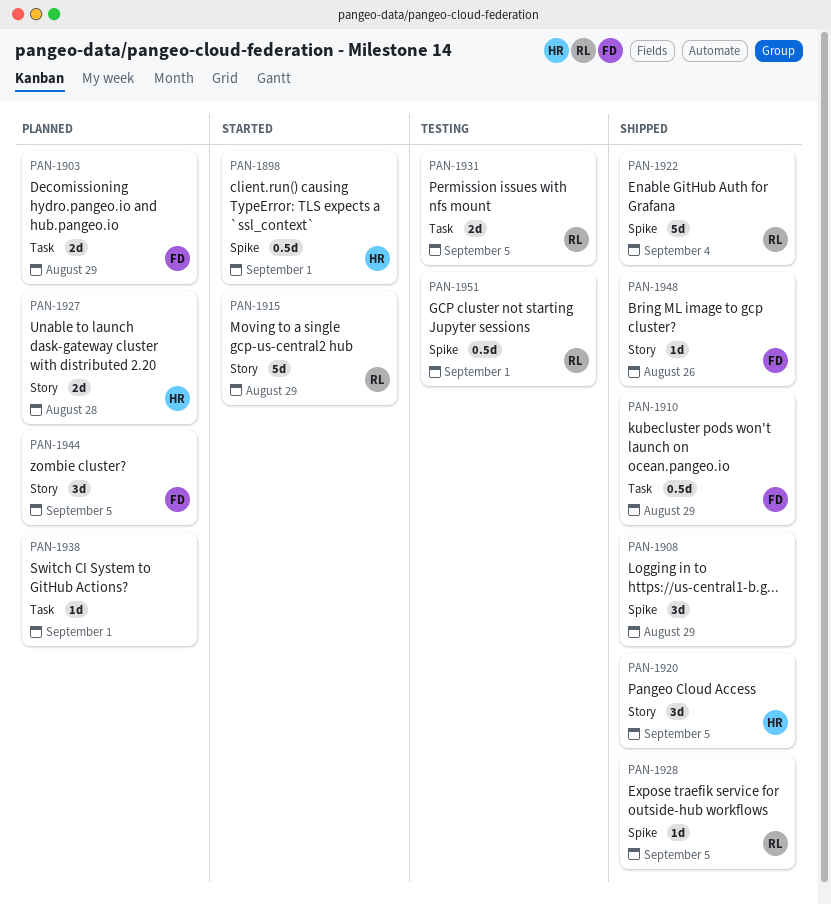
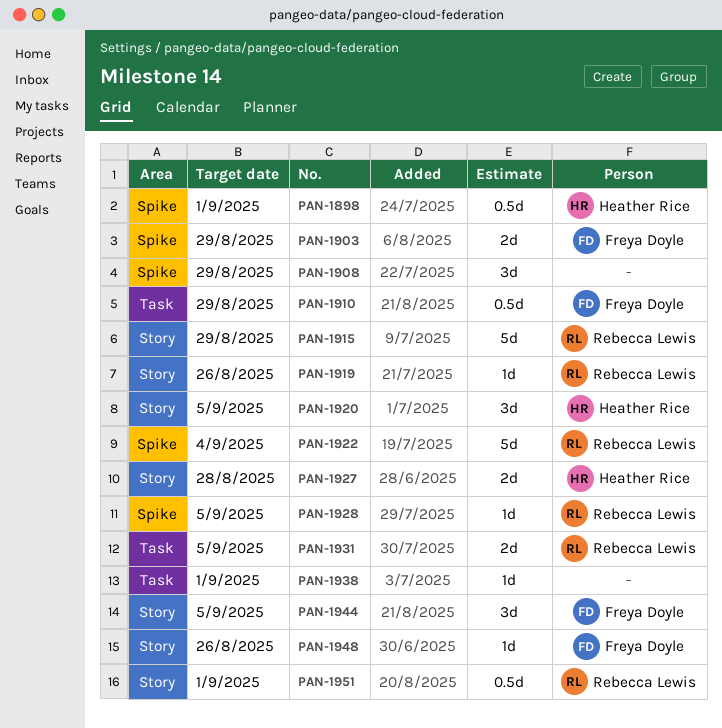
PAN-1903, label: Task -> Spike
PAN-1919: none -> present
PAN-1951, label: Spike -> Story

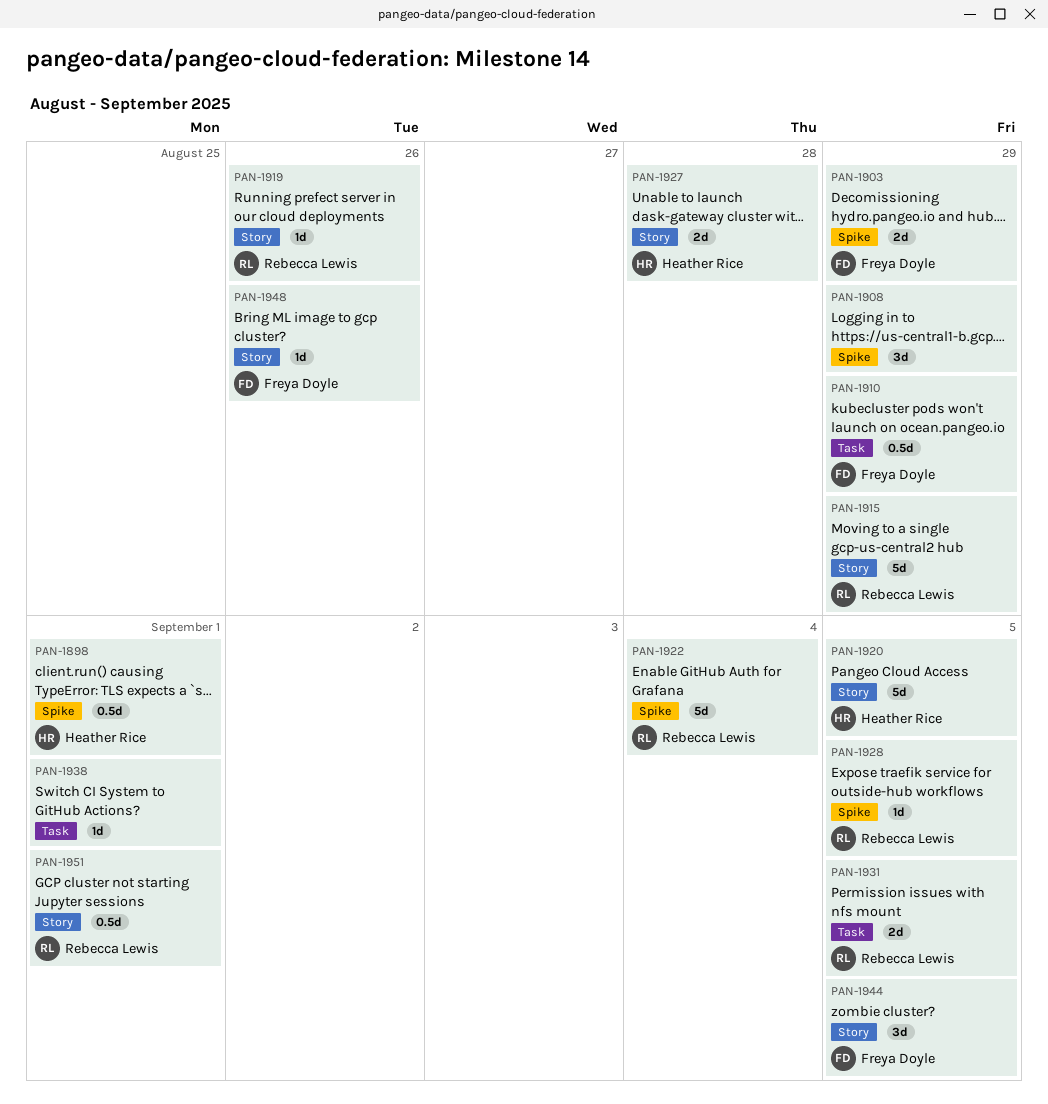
PAN-1920, estimate: 3d -> 5d

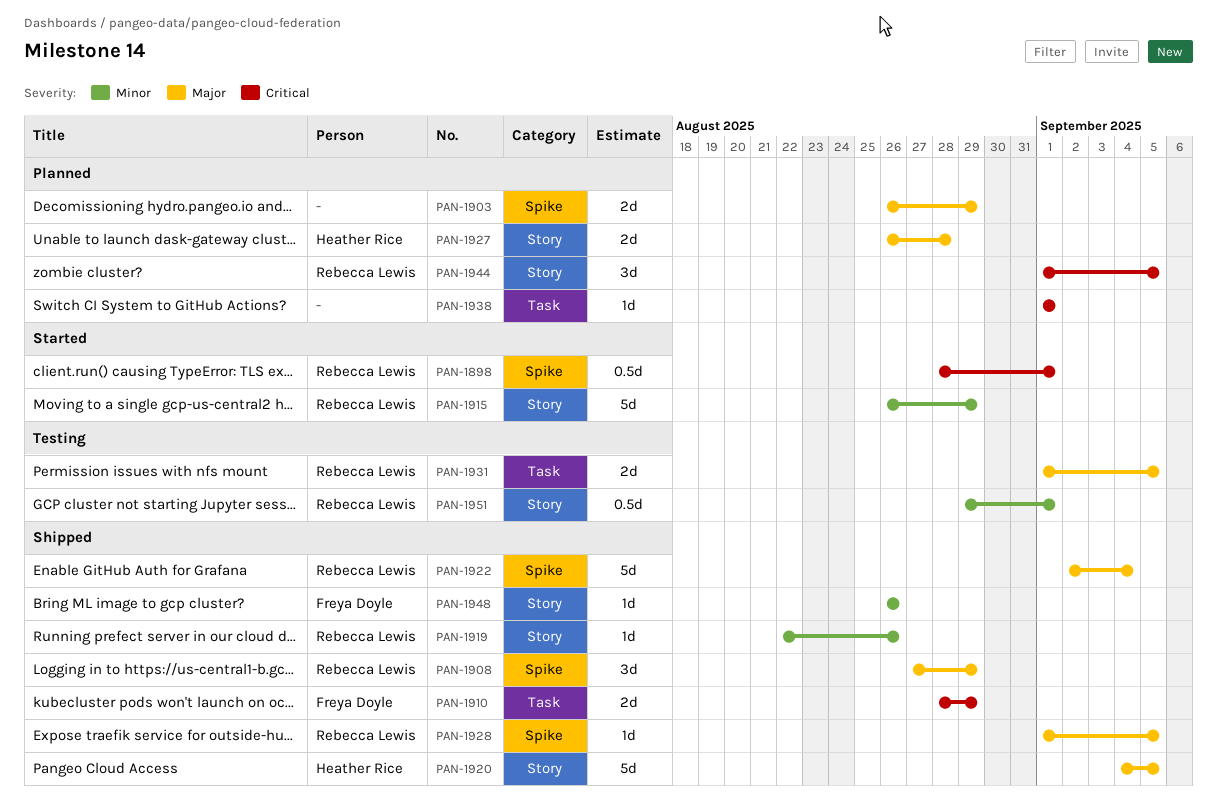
PAN-1898, owner: Heather Rice -> Rebecca Lewis
PAN-1903, owner: Freya Doyle -> none
PAN-1908, owner: none -> Rebecca Lewis
PAN-1910, estimate: 0.5d -> 2d
PAN-1944, owner: Freya Doyle -> Rebecca Lewis

